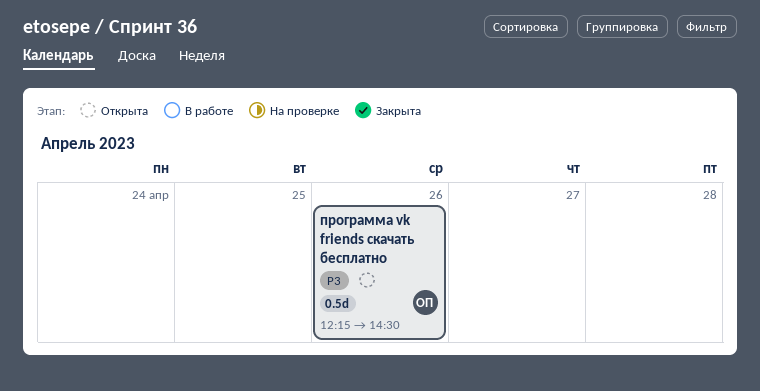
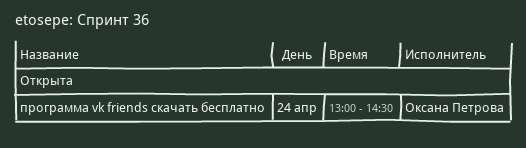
программа vk friends скачать бесплатно, day: Apr 26 -> Apr 24
программа vk friends скачать бесплатно, begins: 12:15 -> 13:00

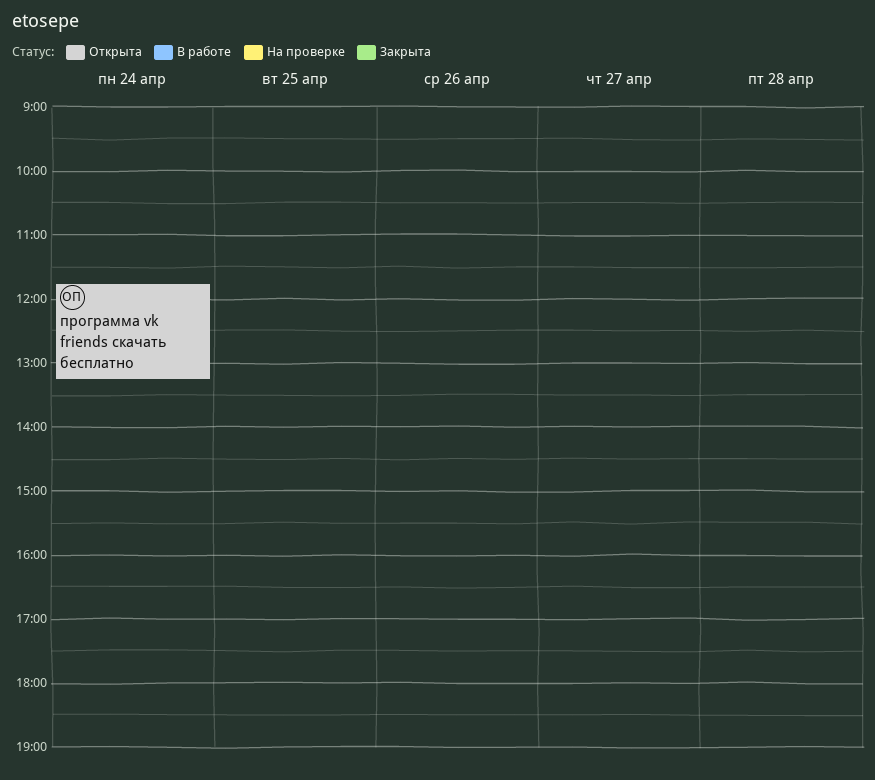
программа vk friends скачать бесплатно, begins: 13:00 -> 11:45
программа vk friends скачать бесплатно, ends: 14:30 -> 13:15

